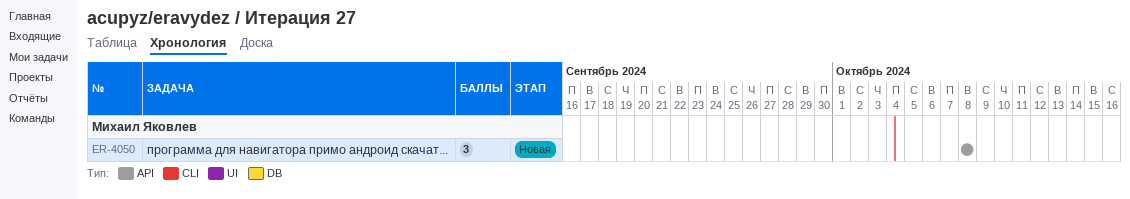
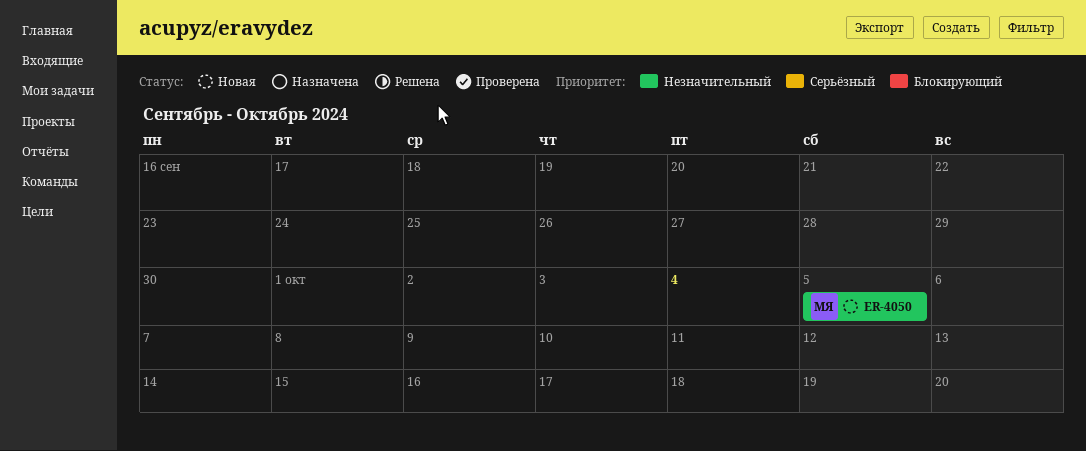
ER-4050, start: Oct 8 -> Oct 5
ER-4050, due: Oct 8 -> Oct 5

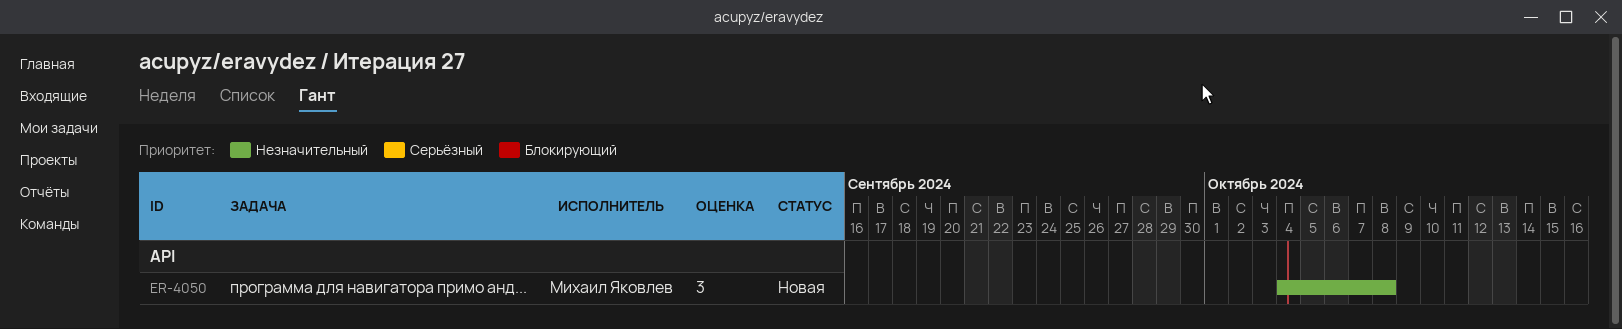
ER-4050, start: Oct 5 -> Oct 4
ER-4050, due: Oct 5 -> Oct 8

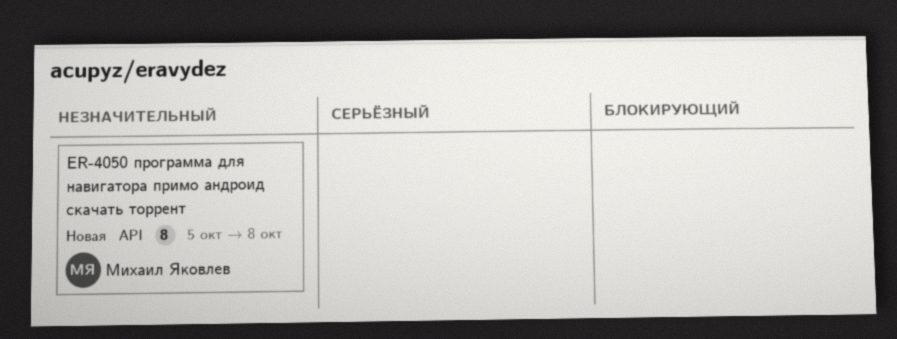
ER-4050, estimate: 3 -> 8
ER-4050, start: Oct 4 -> Oct 5

